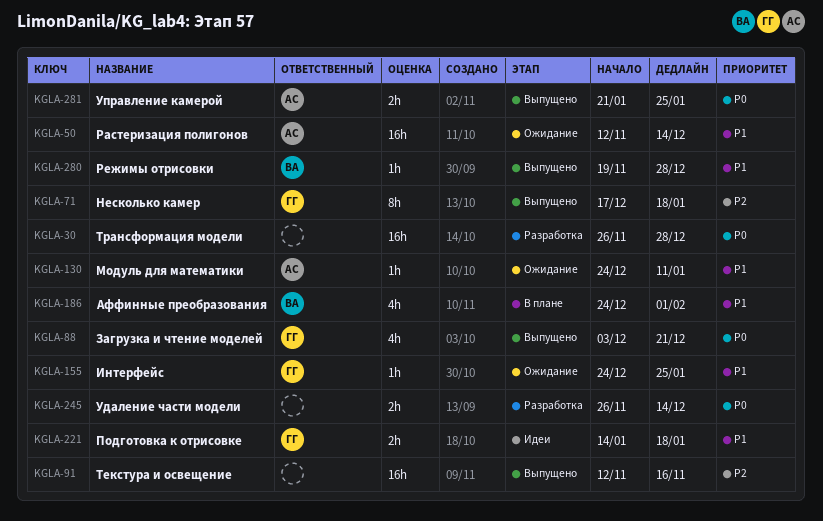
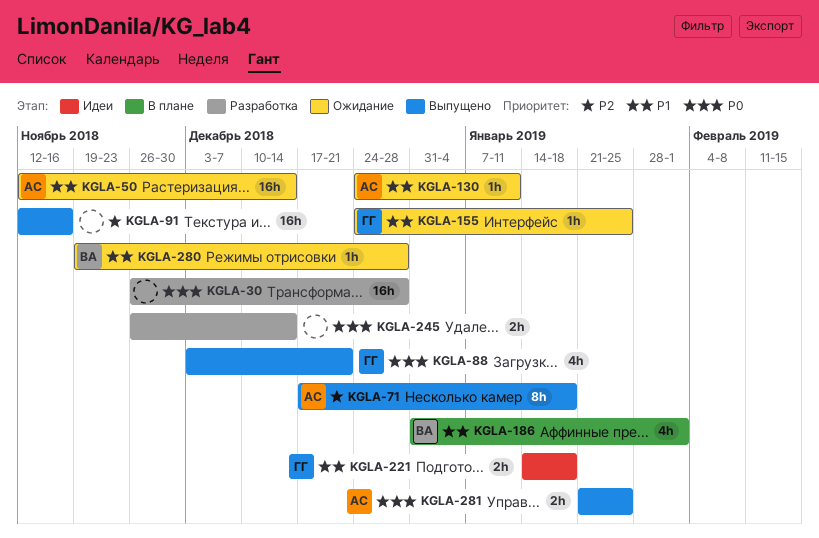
KGLA-71, owner: ГГ -> АС
KGLA-186, start: Dec 24 -> Dec 31
KGLA-280, status: Выпущено -> Ожидание

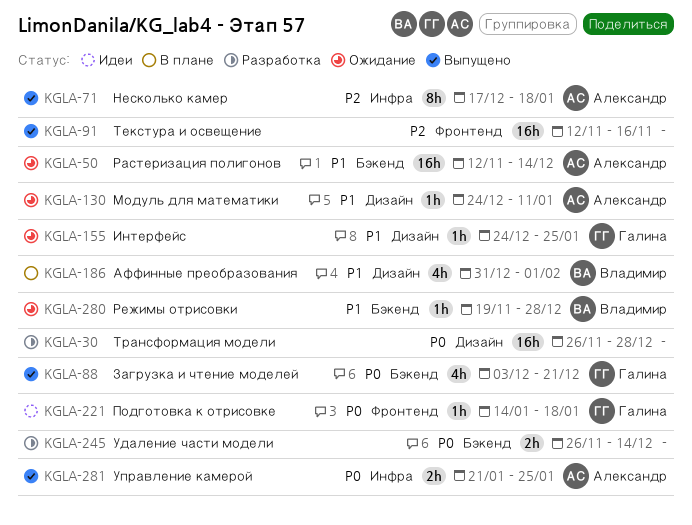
KGLA-221, priority: P1 -> P0
KGLA-221, estimate: 2h -> 1h

